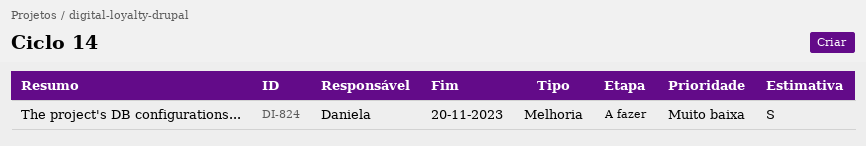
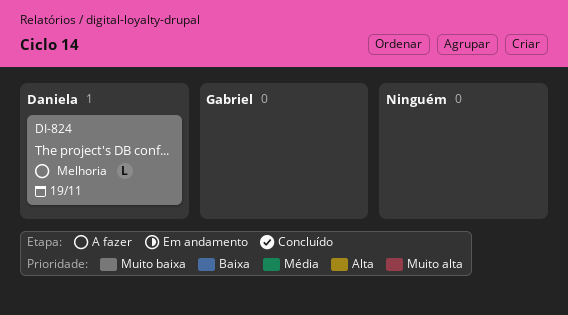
DI-824, estimate: S -> L
DI-824, due: Nov 20 -> Nov 19

